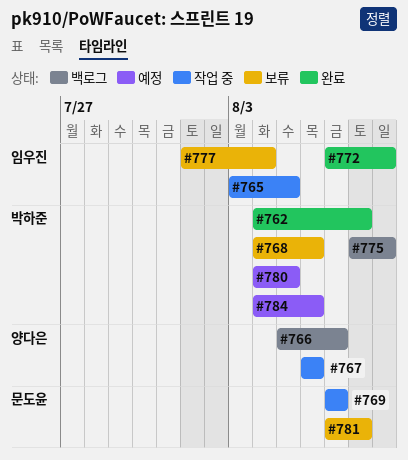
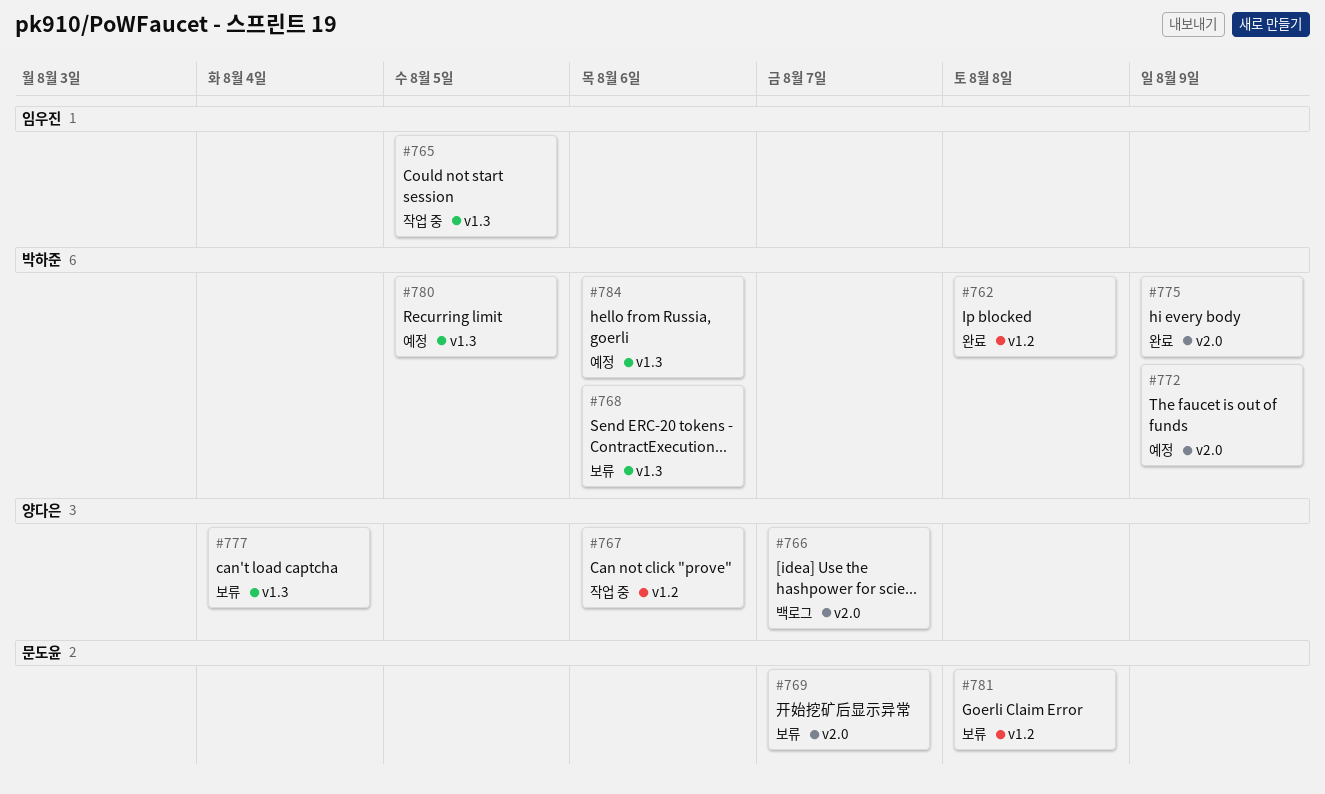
#769, status: 작업 중 -> 보류
#772, status: 완료 -> 예정
#772, owner: 임우진 -> 박하준
#775, status: 백로그 -> 완료
#777, owner: 임우진 -> 양다은

